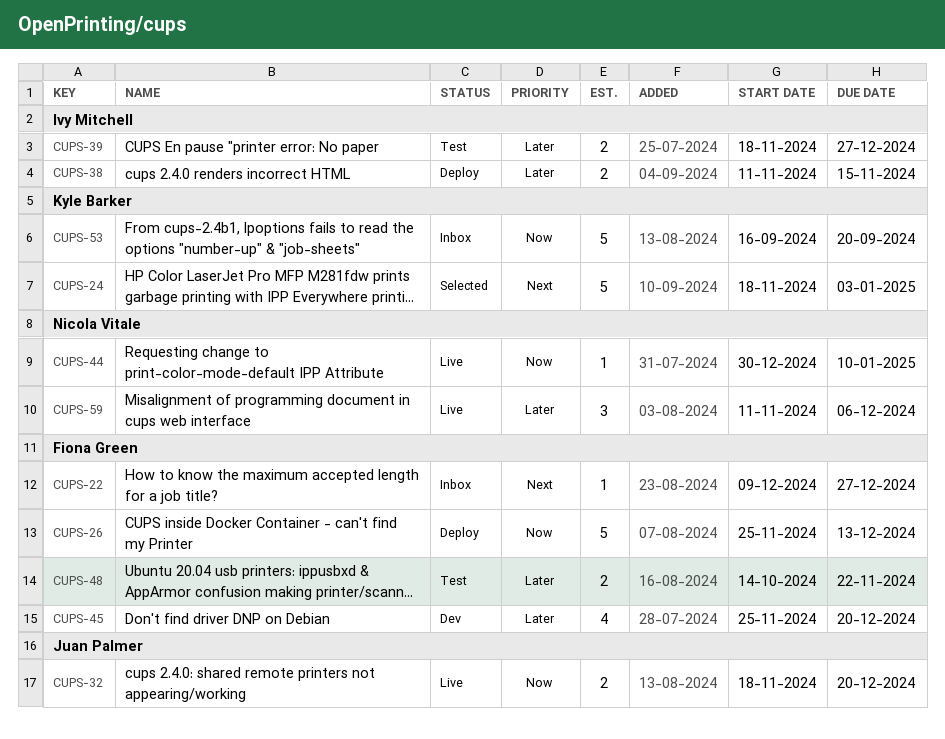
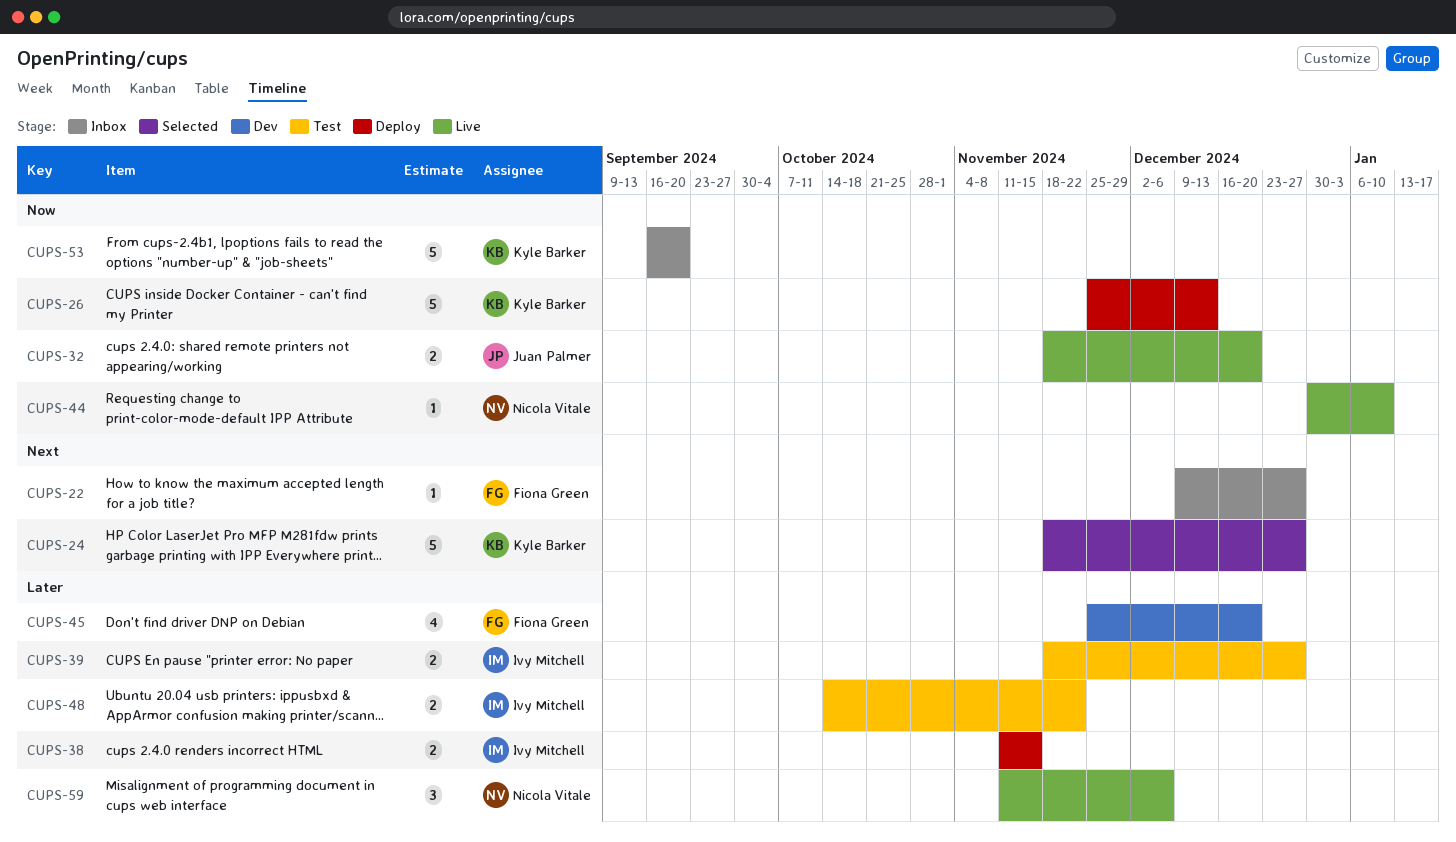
CUPS-24, due: Jan 3 -> Dec 27
CUPS-26, owner: Fiona Green -> Kyle Barker
CUPS-48, owner: Fiona Green -> Ivy Mitchell

